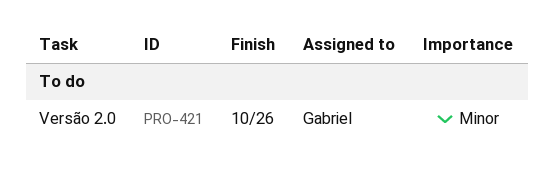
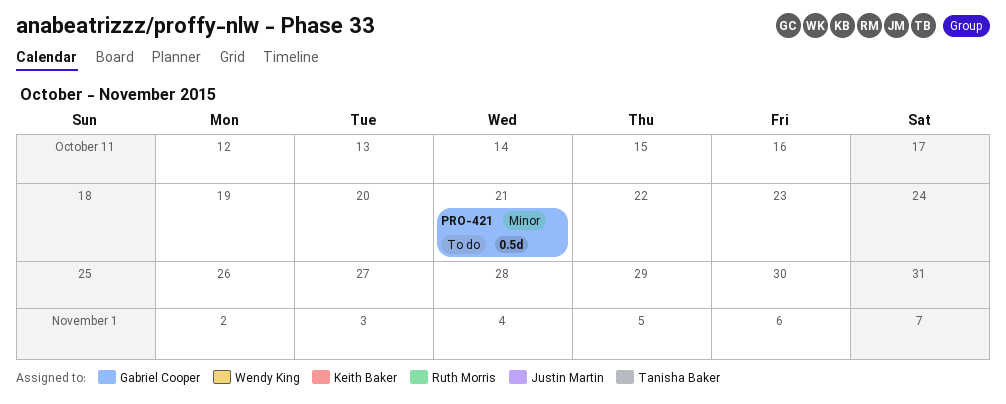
PRO-421, due: Oct 26 -> Oct 21

